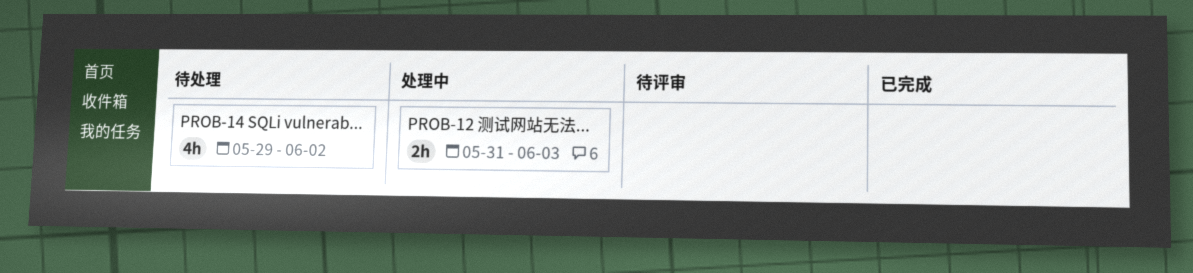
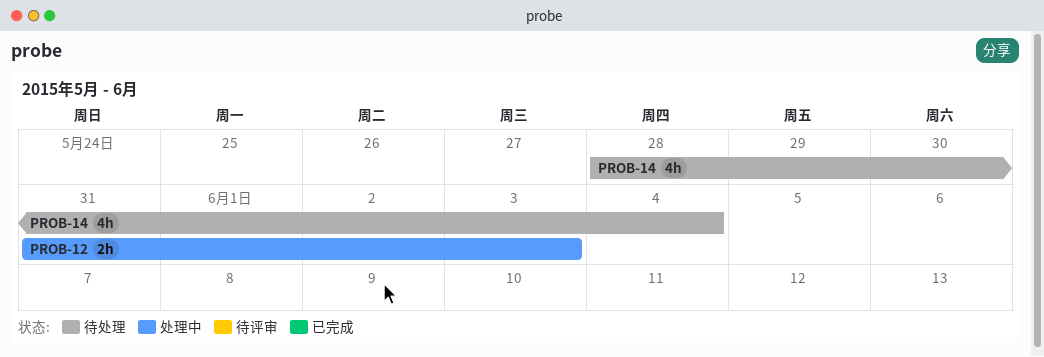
PROB-14, start: May 29 -> May 28
PROB-14, due: Jun 2 -> Jun 4

